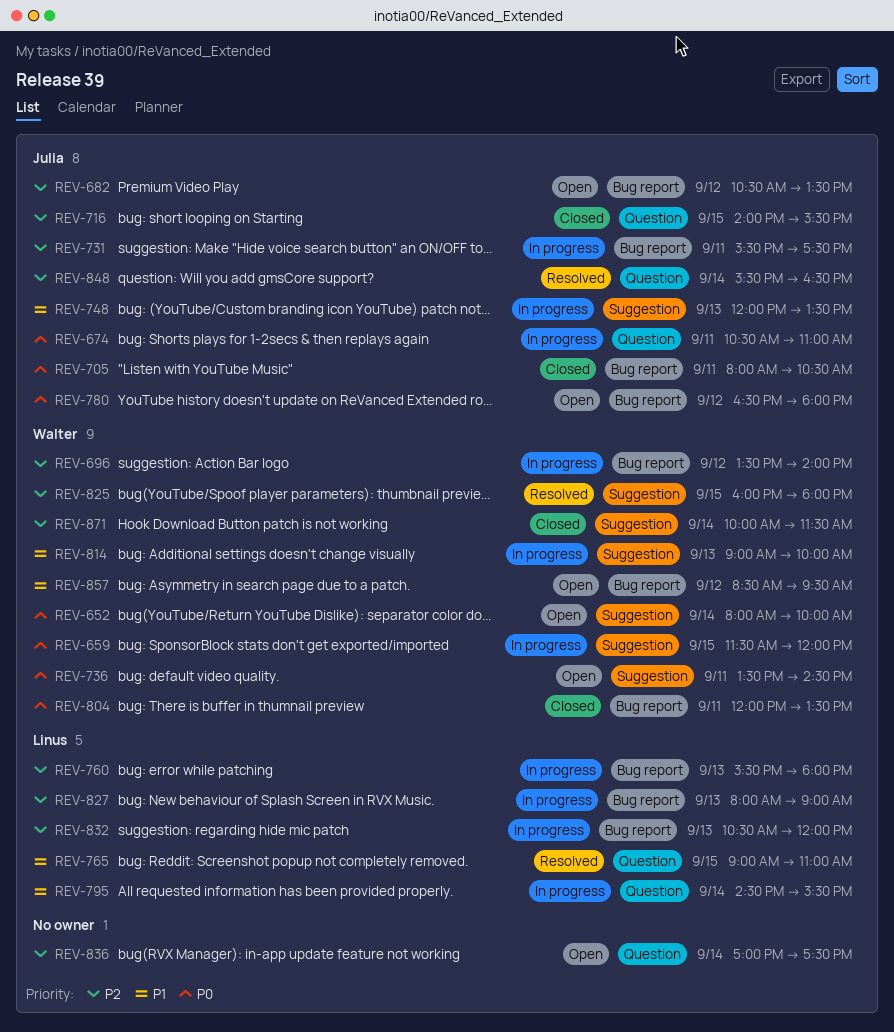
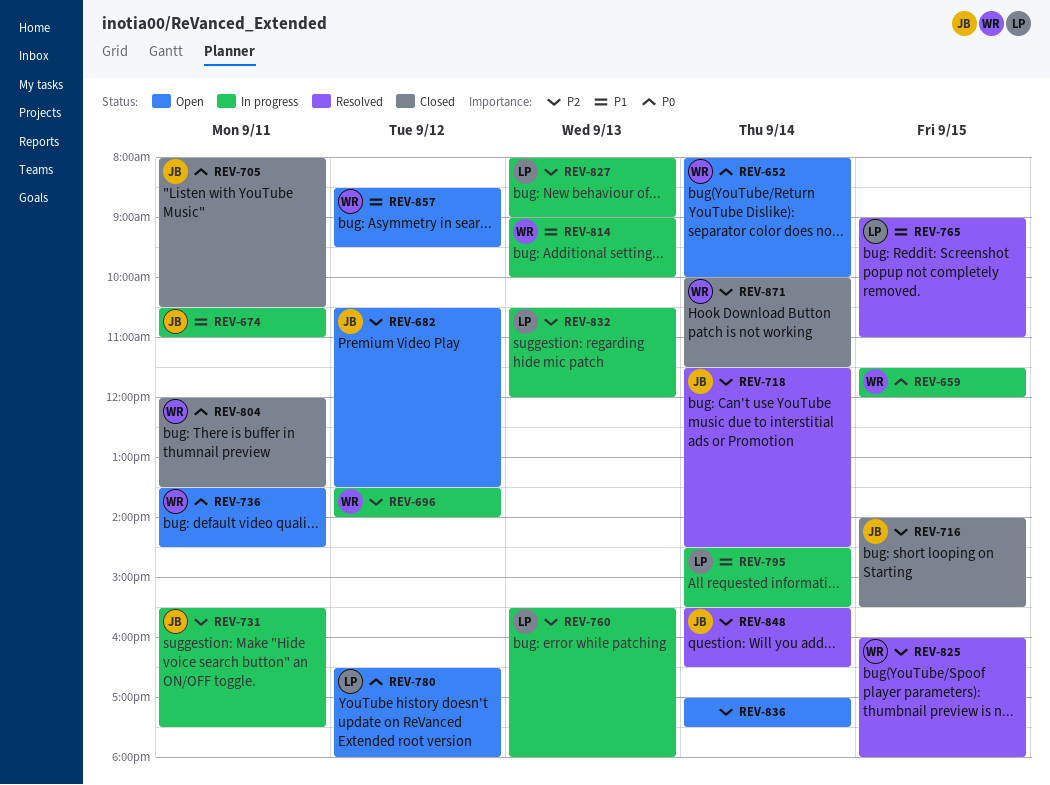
REV-674, priority: P0 -> P1
REV-718: none -> present
REV-748: present -> none
REV-780, owner: Julia -> Linus

